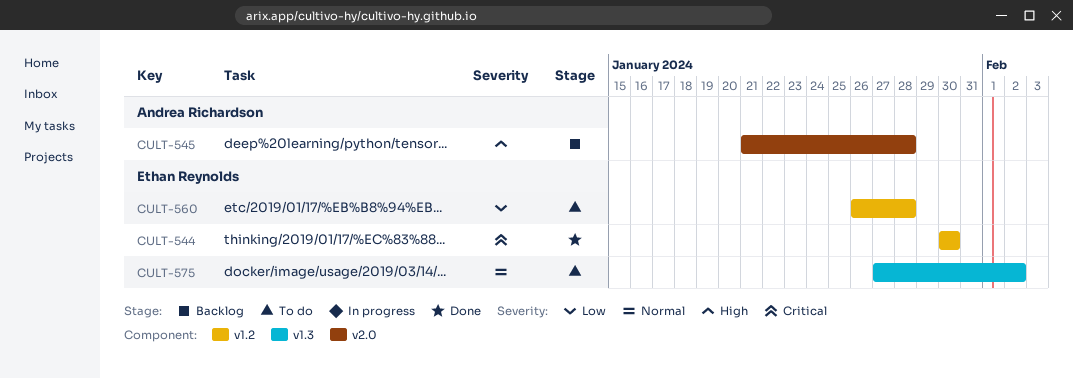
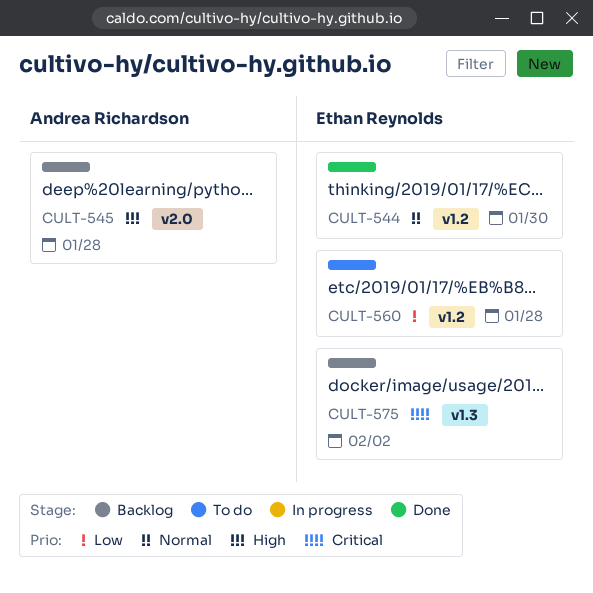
CULT-544, priority: Critical -> Normal
CULT-575, status: To do -> Backlog
CULT-575, priority: Normal -> Critical

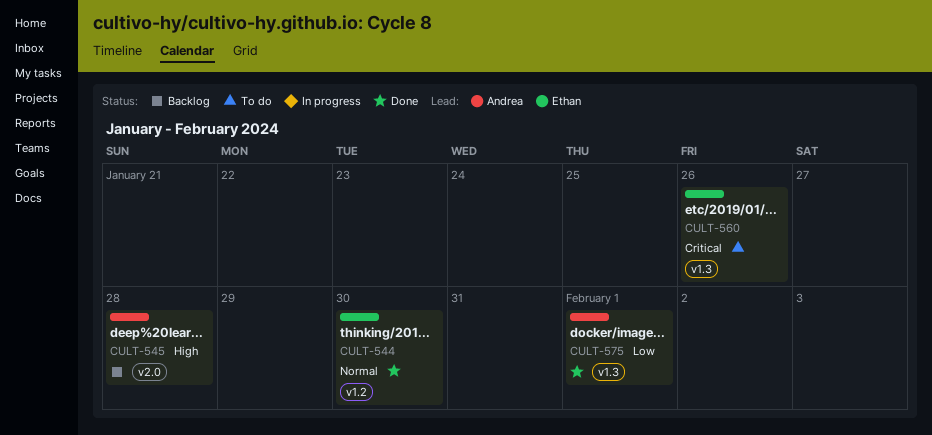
CULT-560, priority: Low -> Critical
CULT-560, label: v1.2 -> v1.3
CULT-560, due: Jan 28 -> Jan 26
CULT-575, status: Backlog -> Done
CULT-575, owner: Ethan Reynolds -> Andrea Richardson
CULT-575, priority: Critical -> Low
CULT-575, due: Feb 2 -> Feb 1

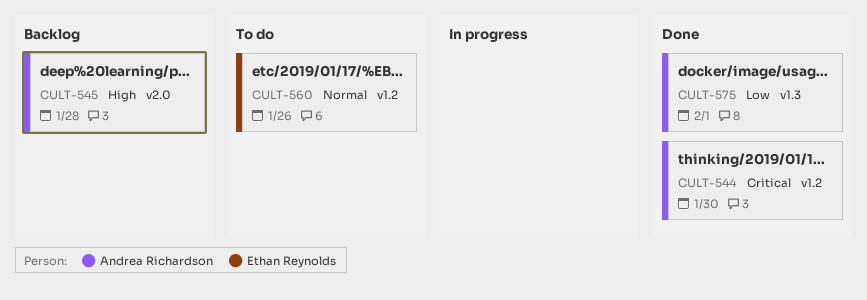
CULT-544, owner: Ethan Reynolds -> Andrea Richardson
CULT-544, priority: Normal -> Critical
CULT-560, priority: Critical -> Normal
CULT-560, label: v1.3 -> v1.2

